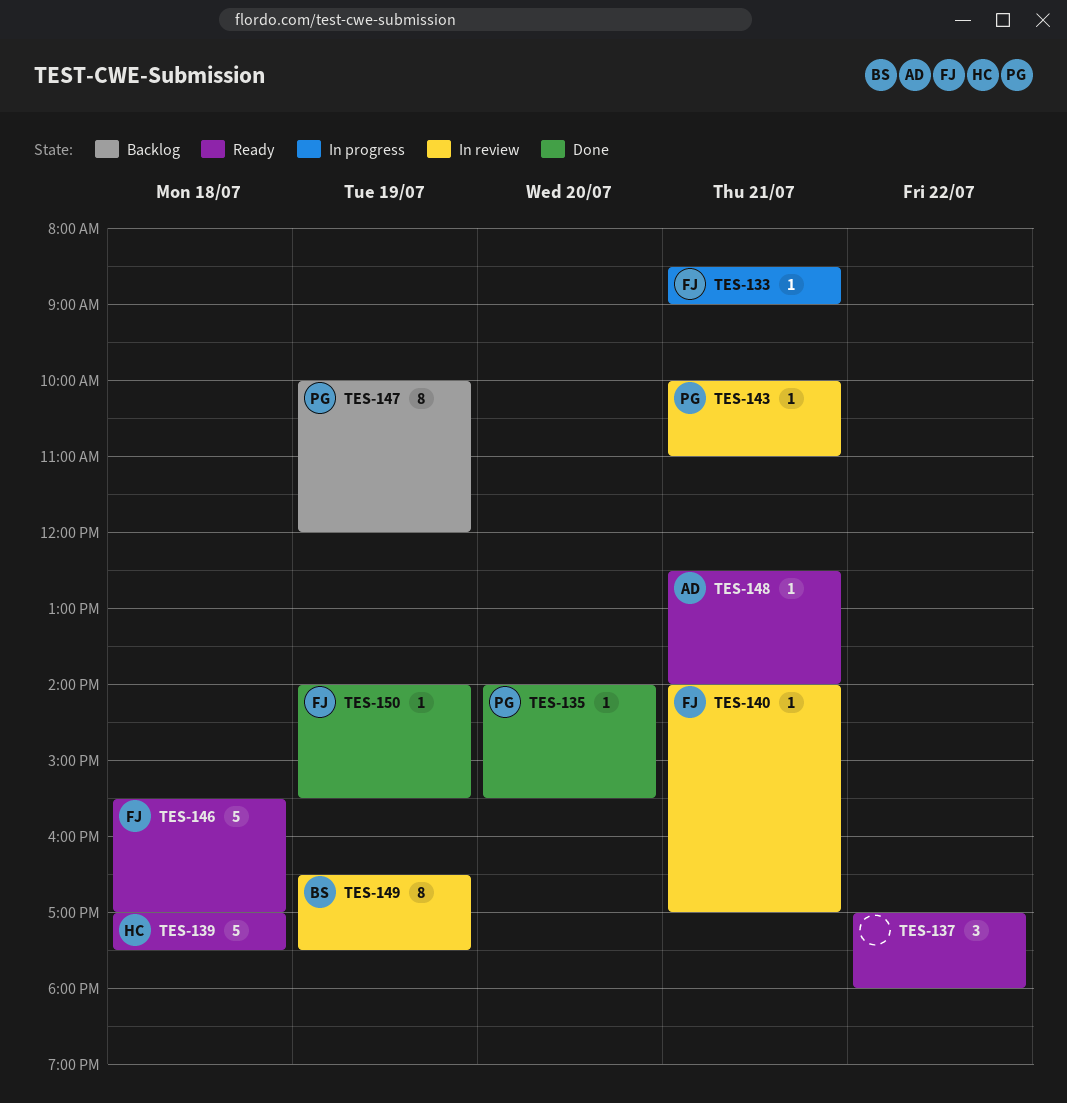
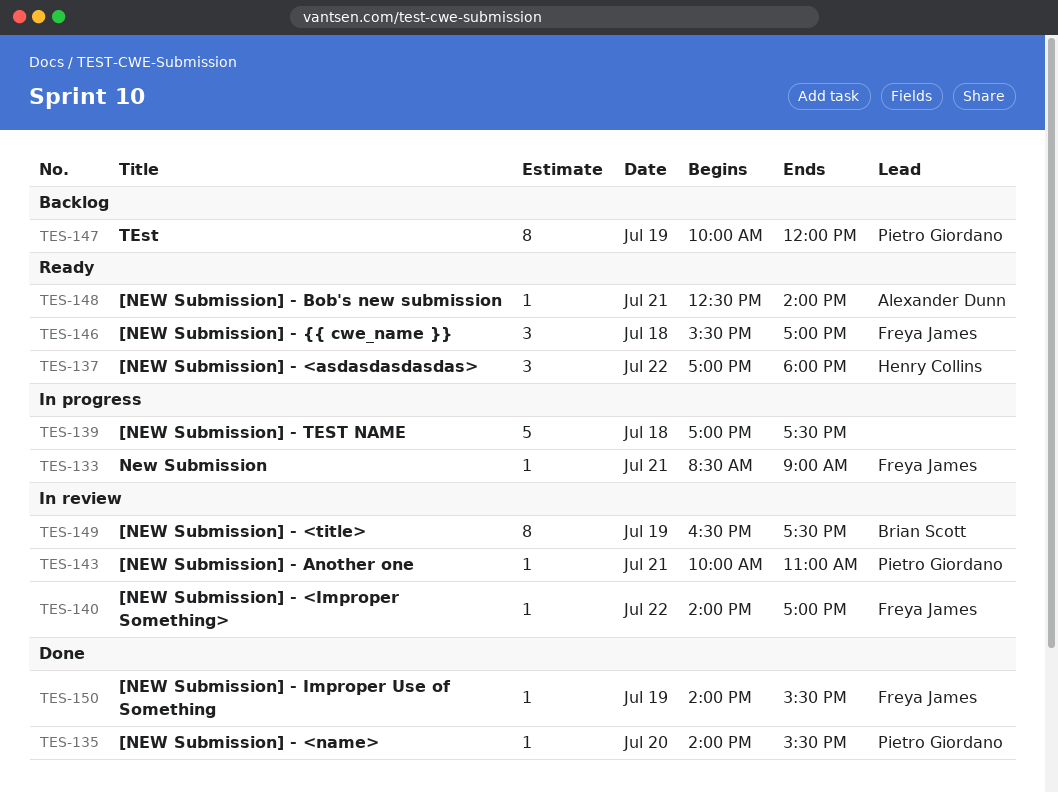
TES-137, owner: none -> Henry Collins
TES-139, status: Ready -> In progress
TES-139, owner: Henry Collins -> none
TES-140, day: Jul 21 -> Jul 22
TES-146, estimate: 5 -> 3

